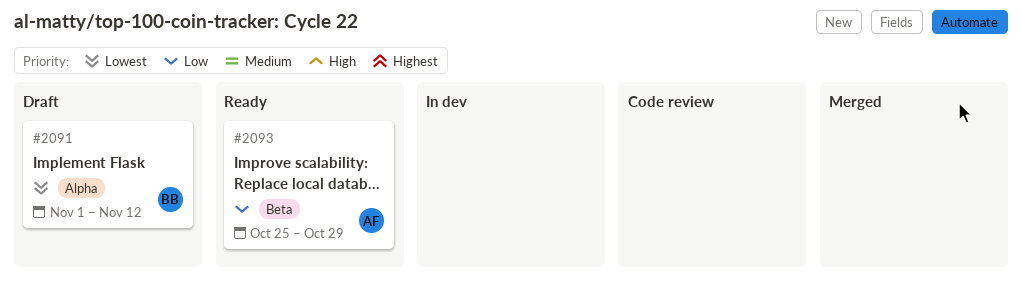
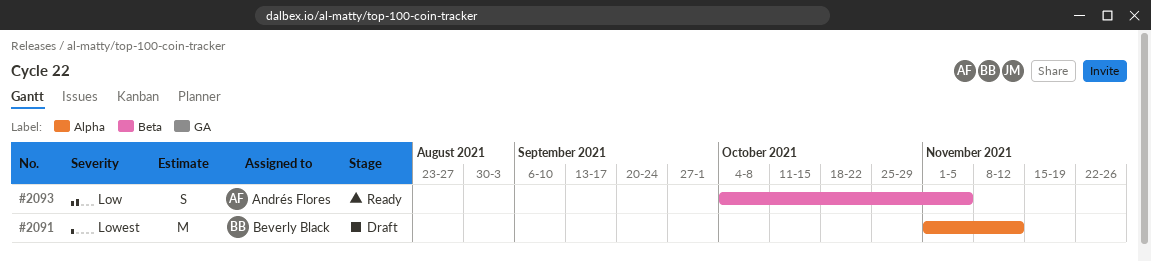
#2093, start: Oct 25 -> Oct 4
#2093, due: Oct 29 -> Nov 5

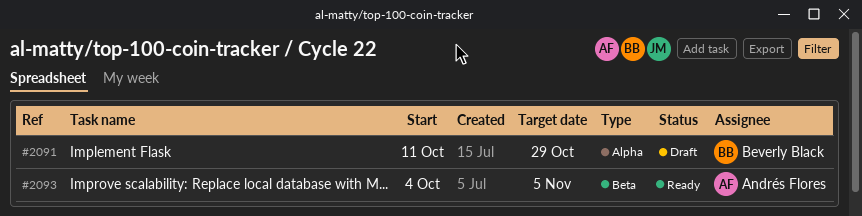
#2091, start: Nov 1 -> Oct 11
#2091, due: Nov 12 -> Oct 29

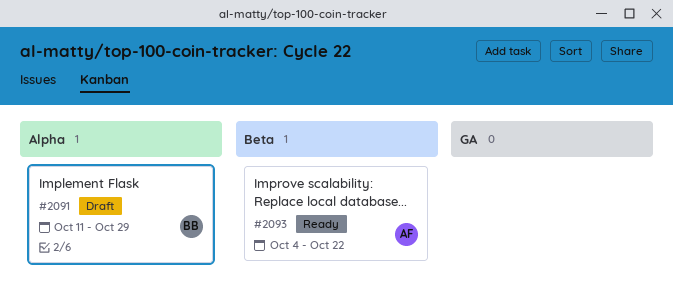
#2093, due: Nov 5 -> Oct 22

